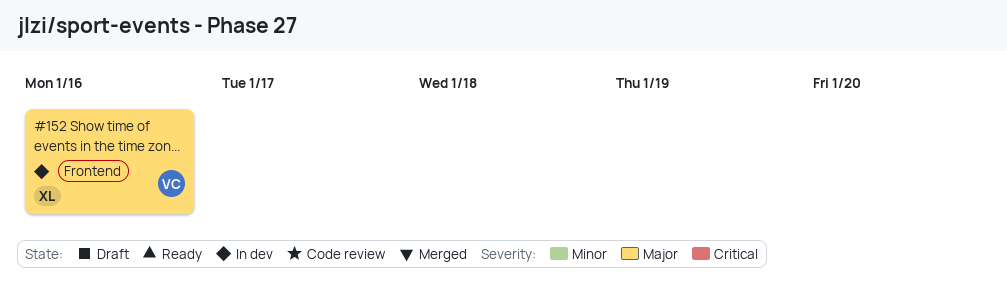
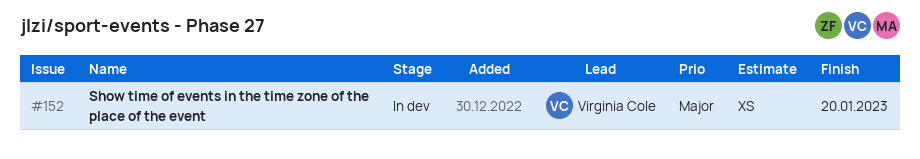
#152, estimate: XL -> XS
#152, due: Jan 16 -> Jan 20

